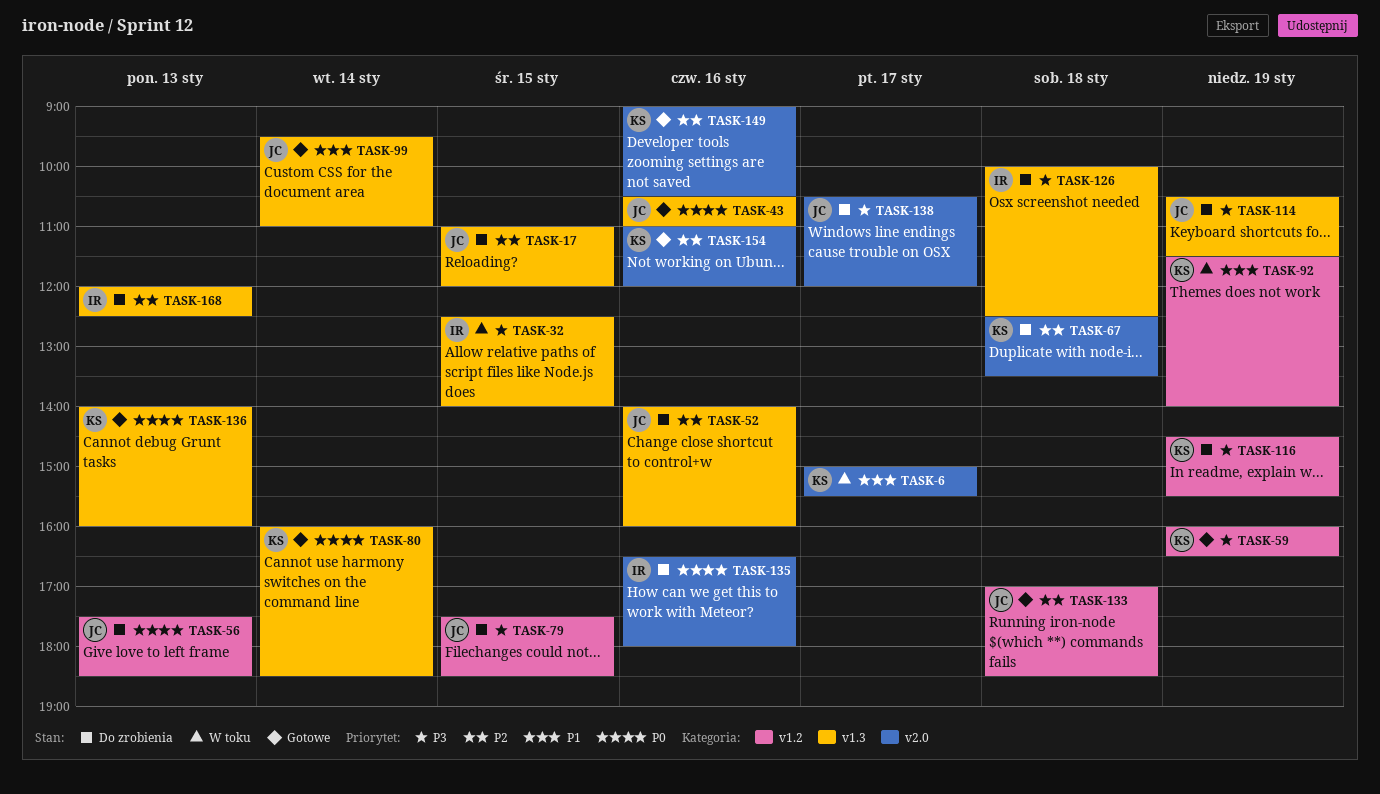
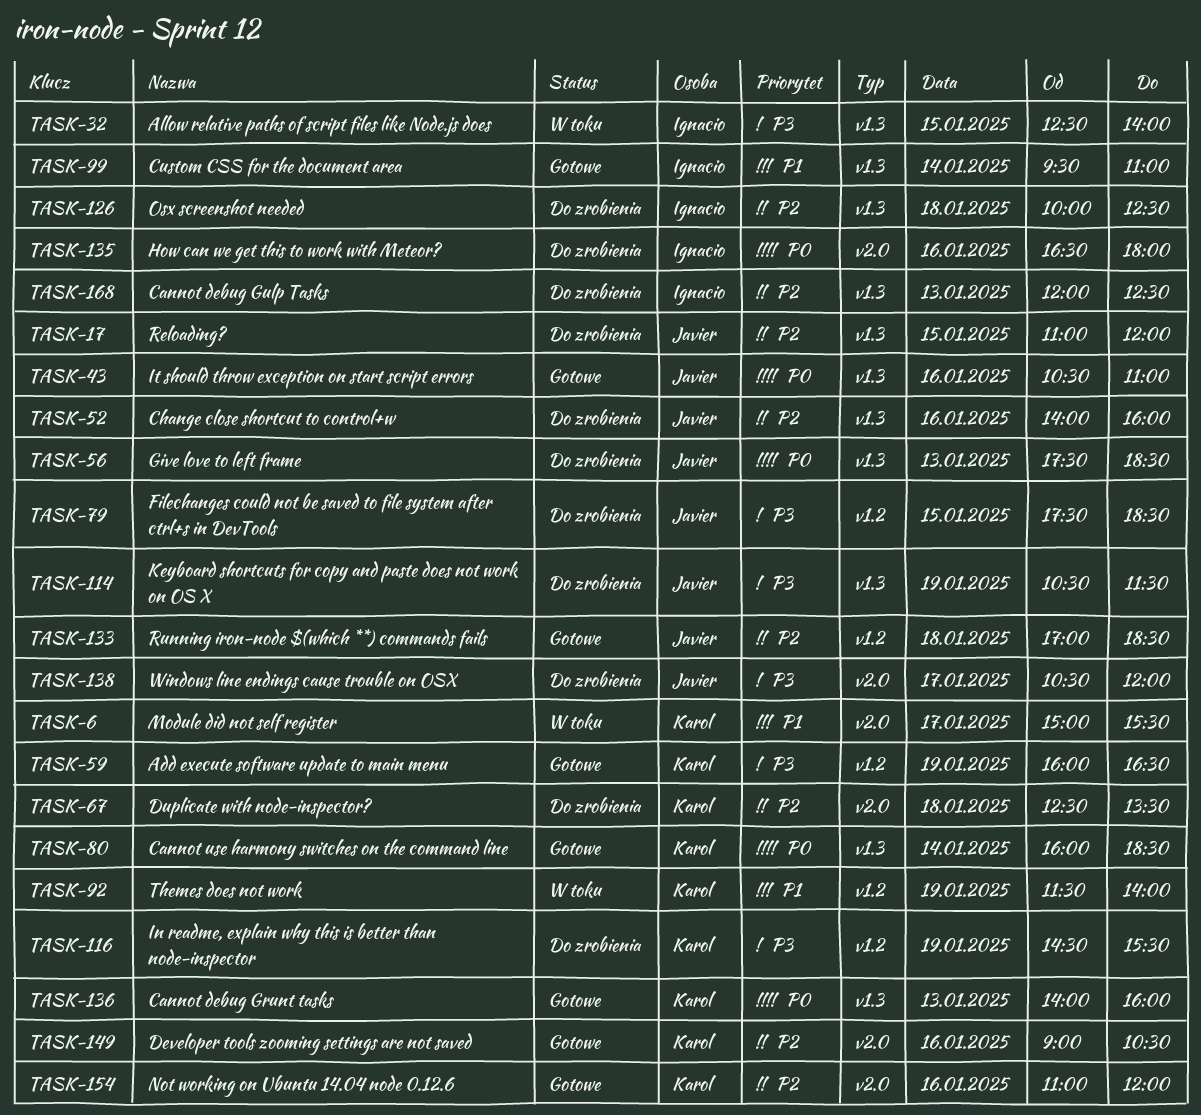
TASK-56, label: v1.2 -> v1.3
TASK-99, owner: Javier -> Ignacio
TASK-126, priority: P3 -> P2

